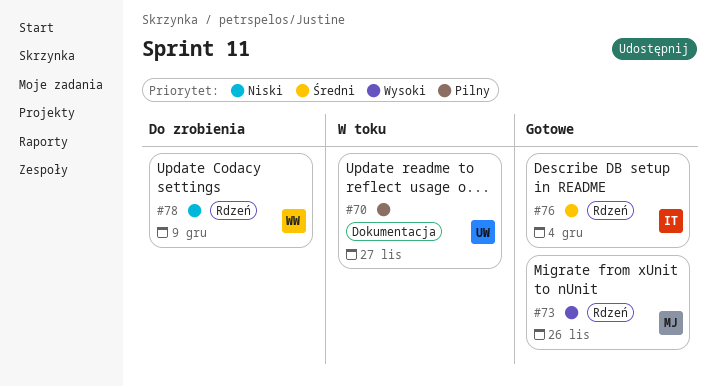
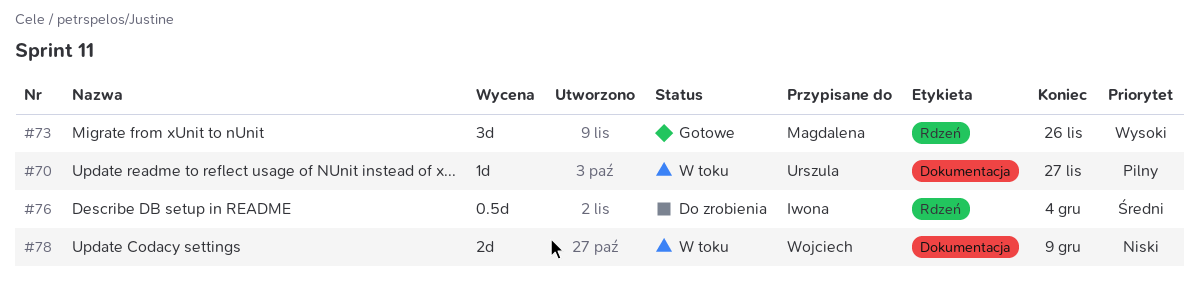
#76, status: Gotowe -> Do zrobienia
#78, status: Do zrobienia -> W toku
#78, label: Rdzeń -> Dokumentacja

